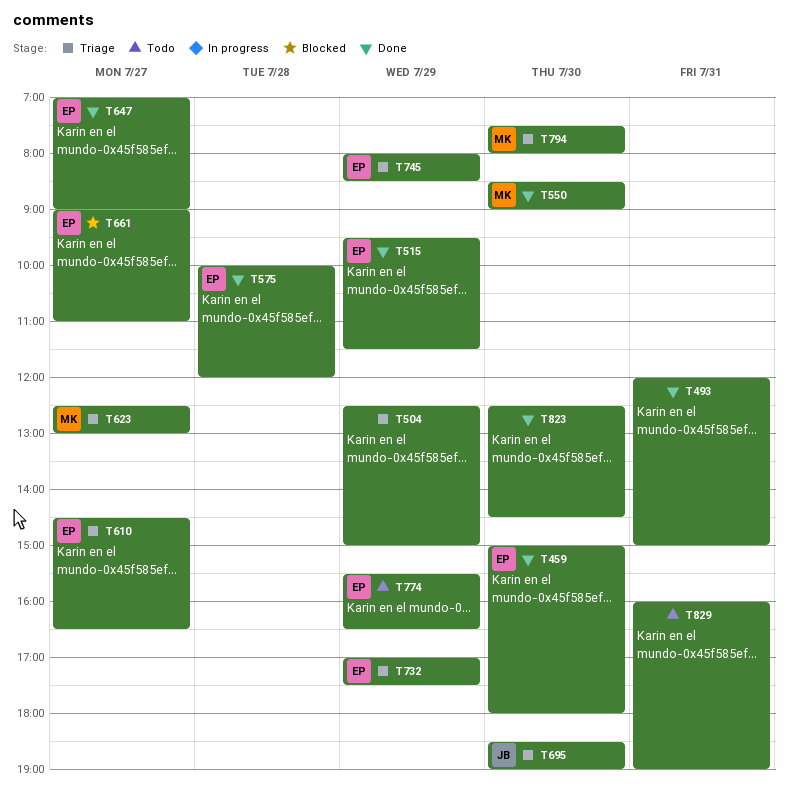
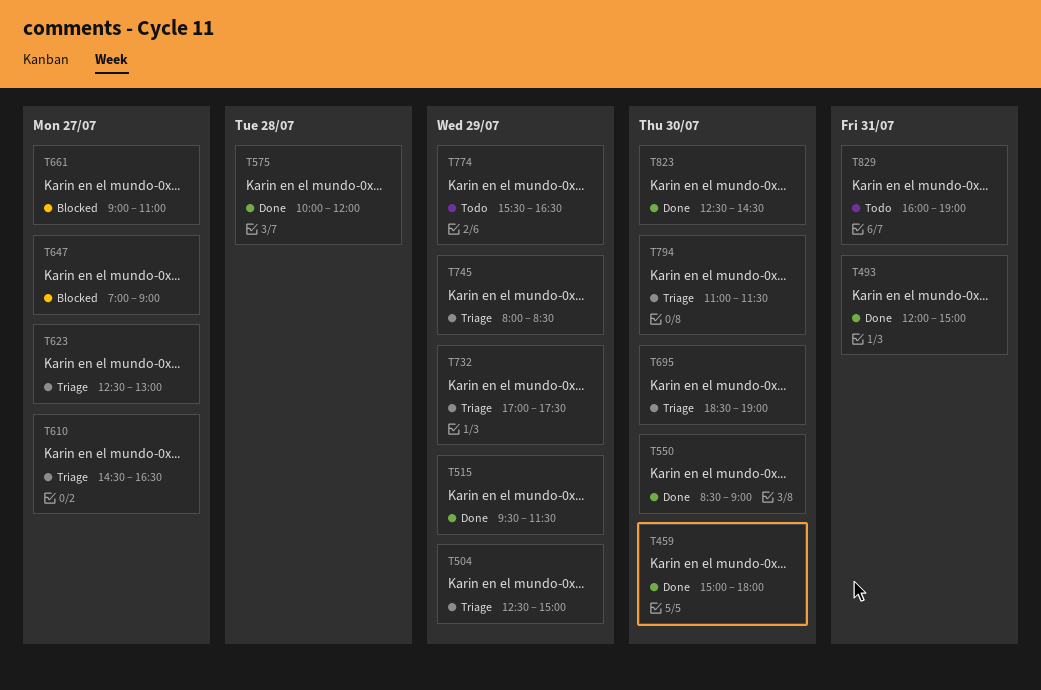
T647, status: Done -> Blocked
T794, begins: 07:30 -> 11:00
T794, ends: 08:00 -> 11:30

